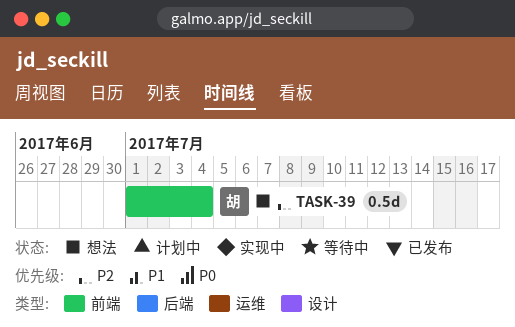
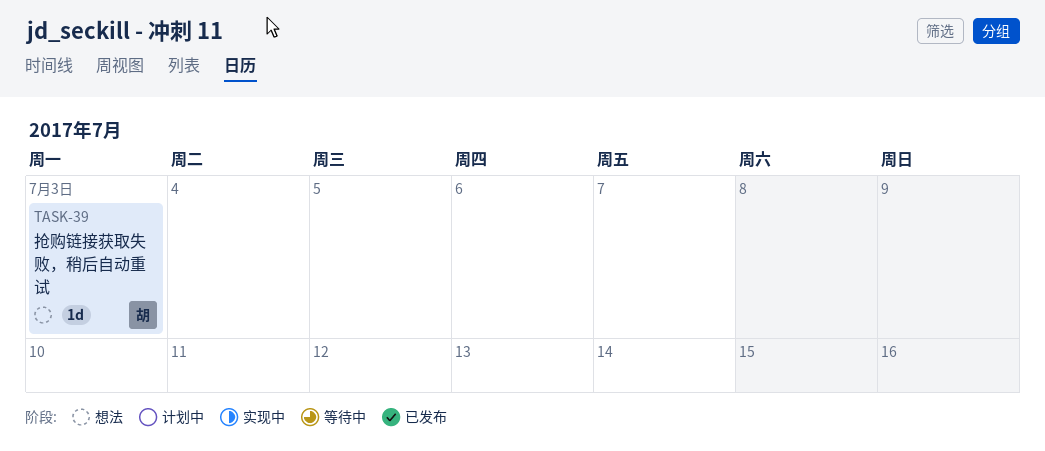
TASK-39, estimate: 0.5d -> 1d
TASK-39, due: Jul 4 -> Jul 3

